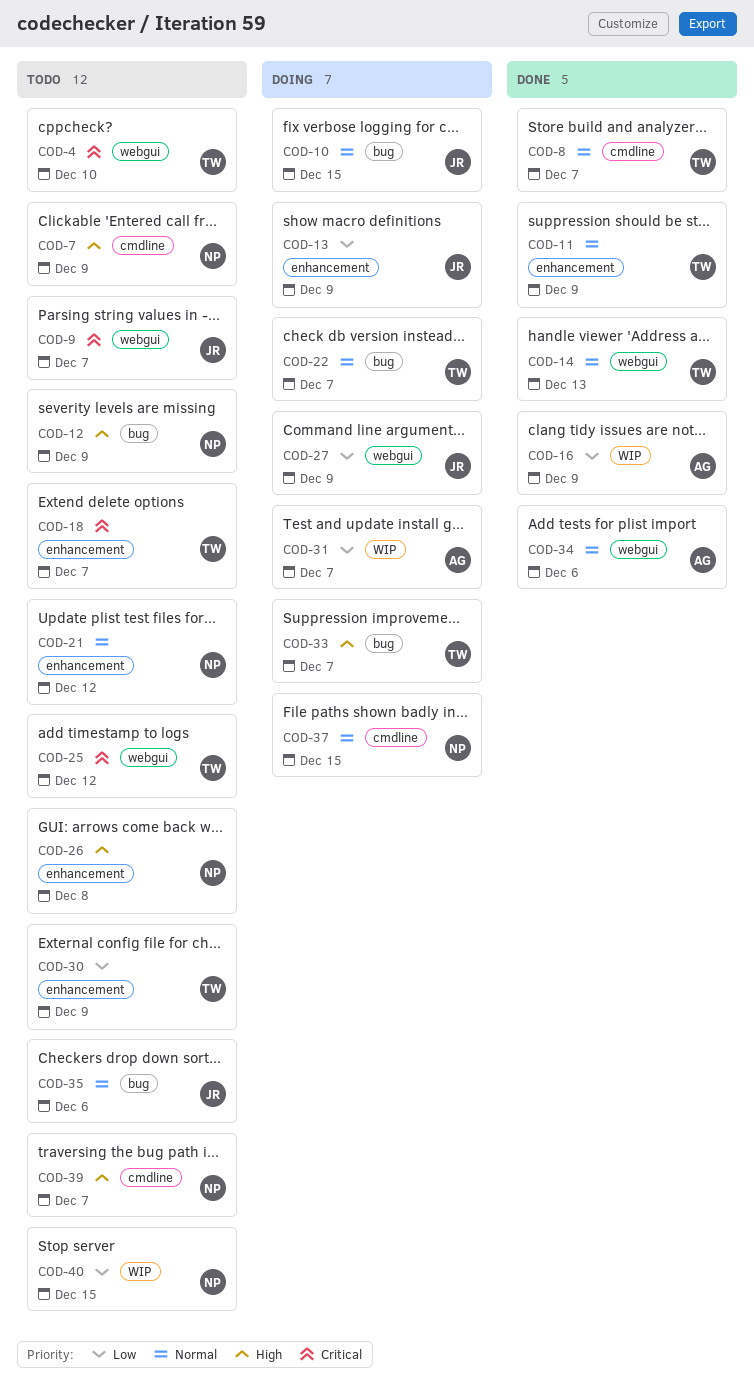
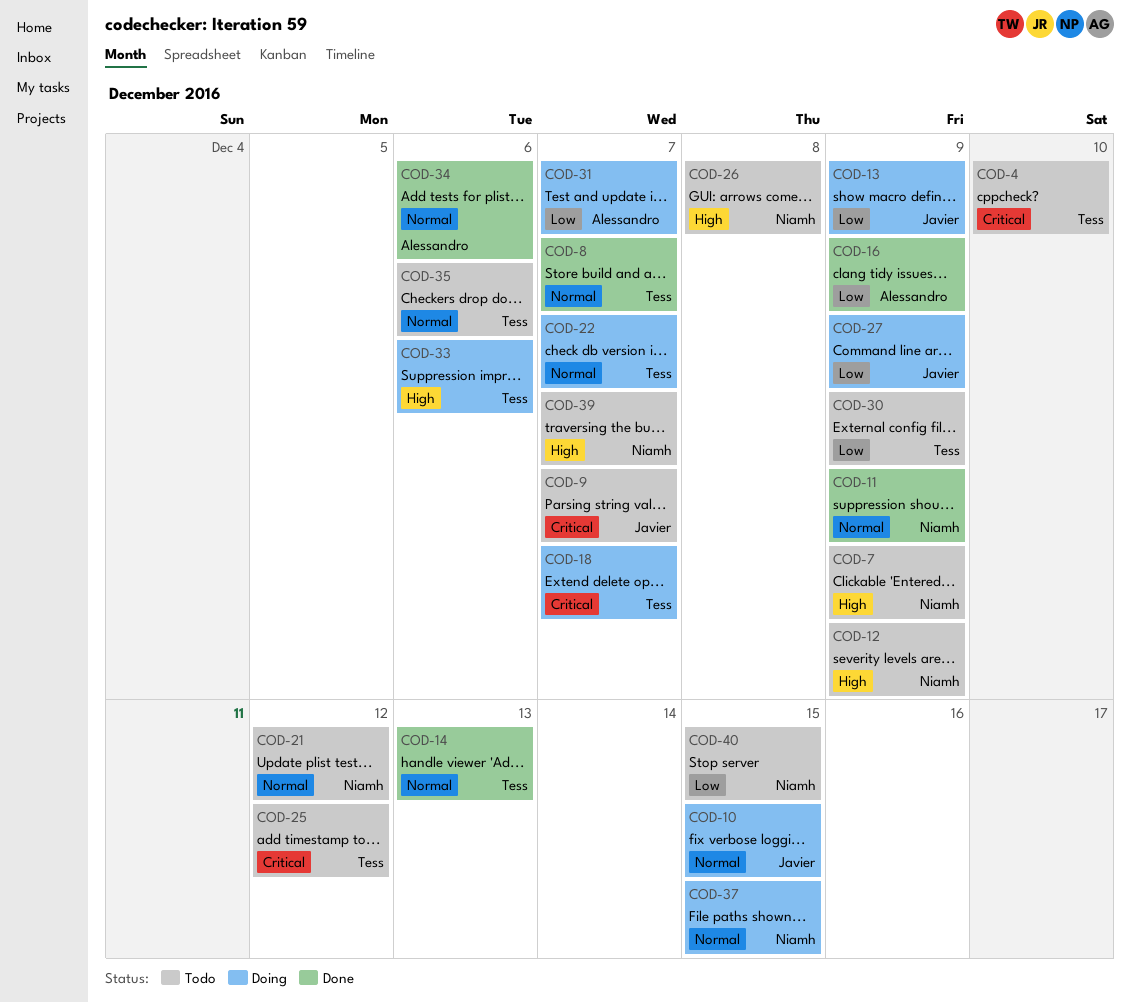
COD-11, owner: Tess -> Niamh
COD-18, status: Todo -> Doing
COD-33, due: Dec 7 -> Dec 6
COD-35, owner: Javier -> Tess

